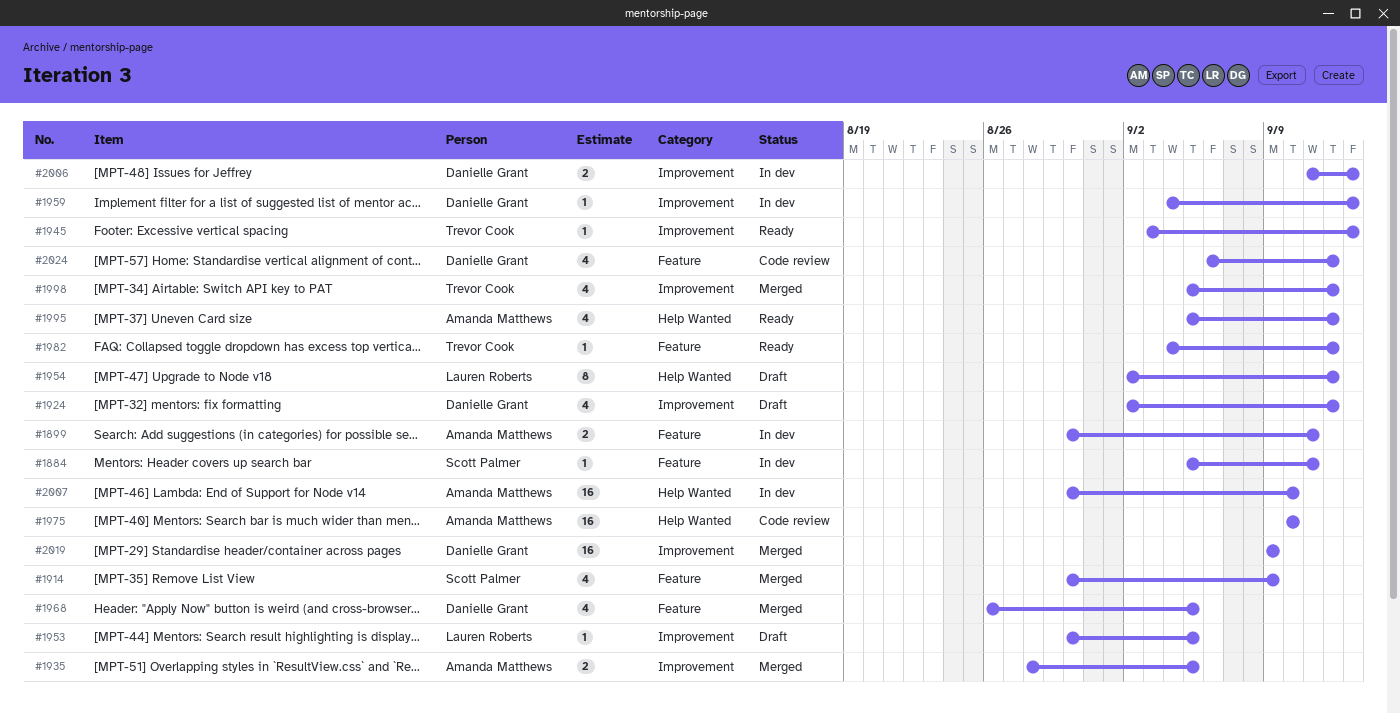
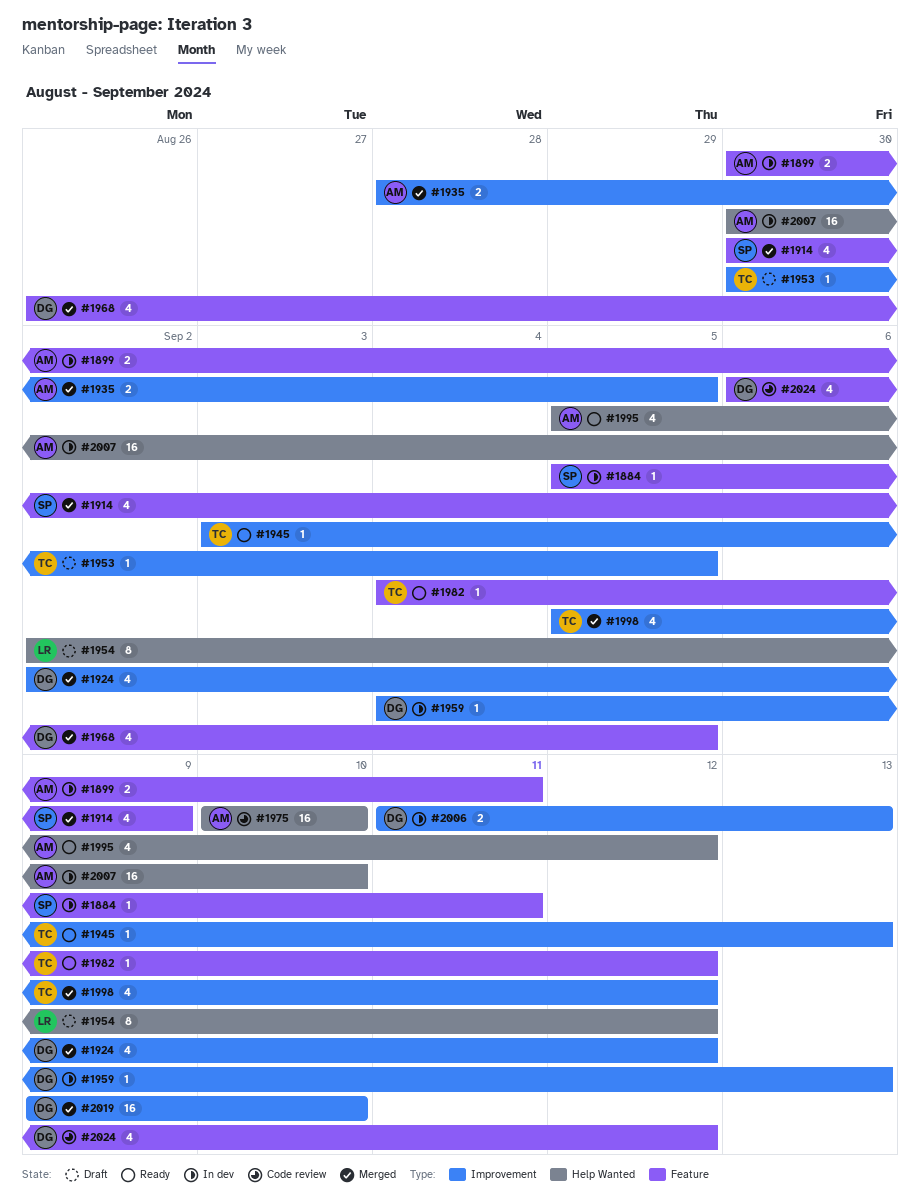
#1924, status: Draft -> Merged
#1953, owner: Lauren Roberts -> Trevor Cook
#2019, due: Sep 9 -> Sep 10

